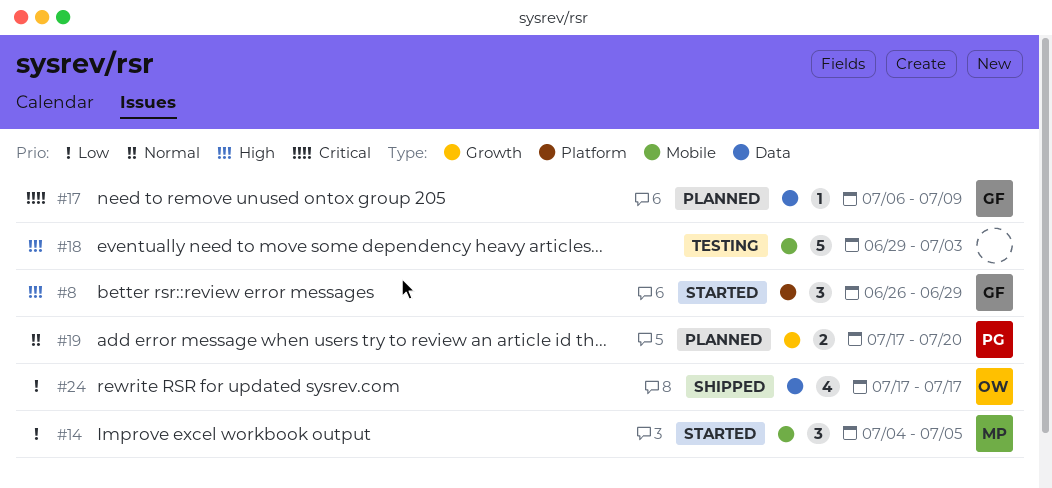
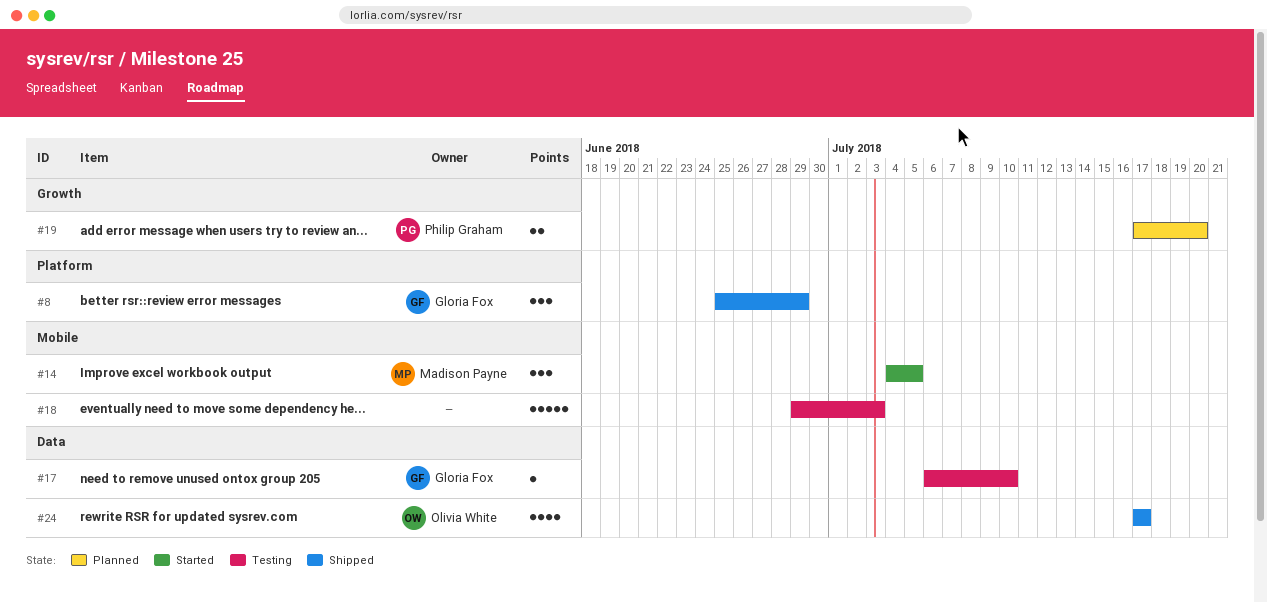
#8, status: Started -> Shipped
#8, start: Jun 26 -> Jun 25
#17, status: Planned -> Testing
#17, due: Jul 9 -> Jul 10

